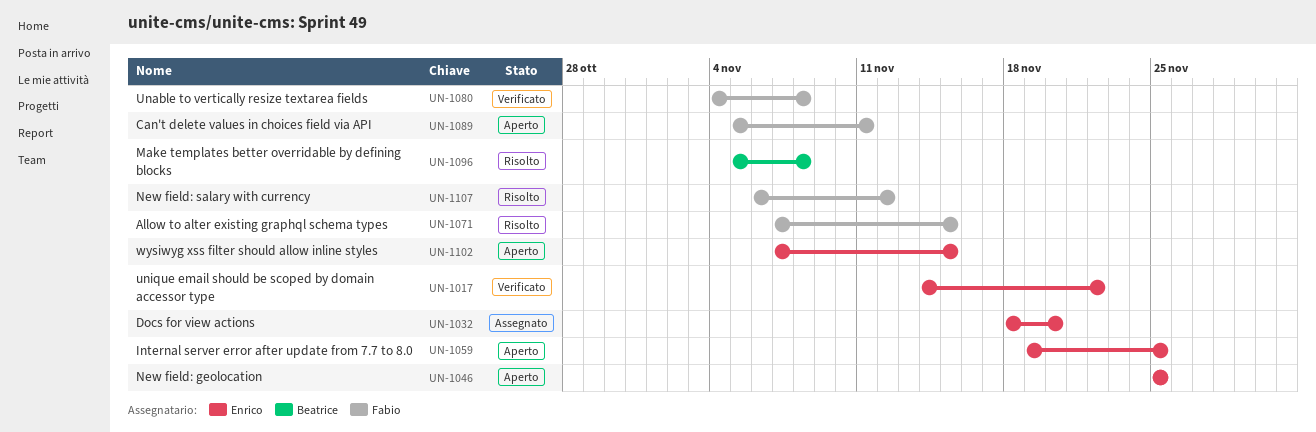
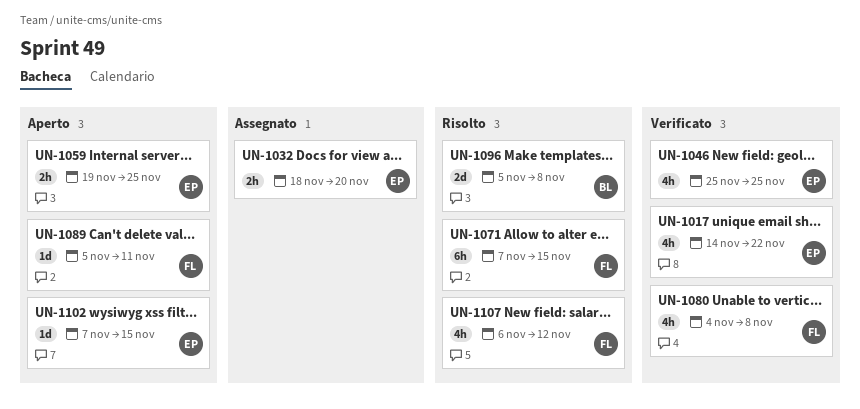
UN-1046, status: Aperto -> Verificato

